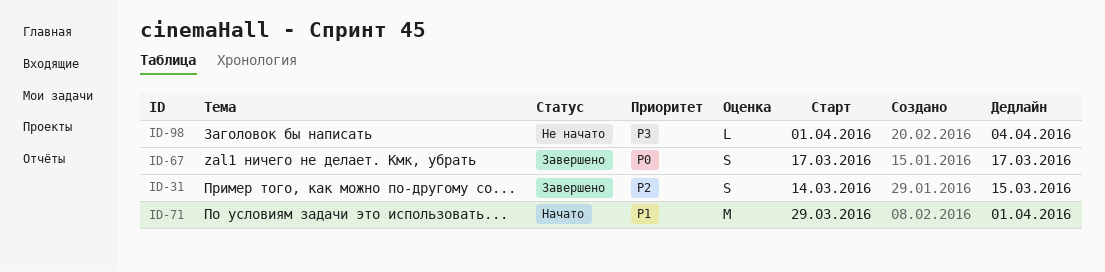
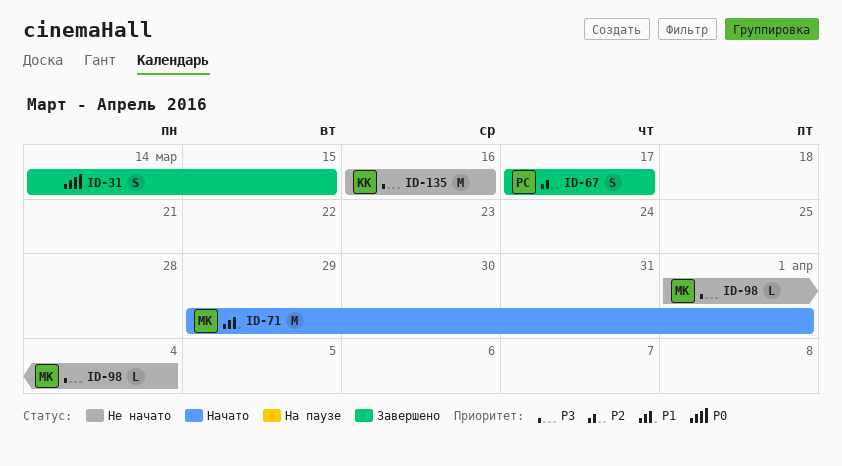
ID-31, priority: P2 -> P0
ID-67, priority: P0 -> P2
ID-135: none -> present

